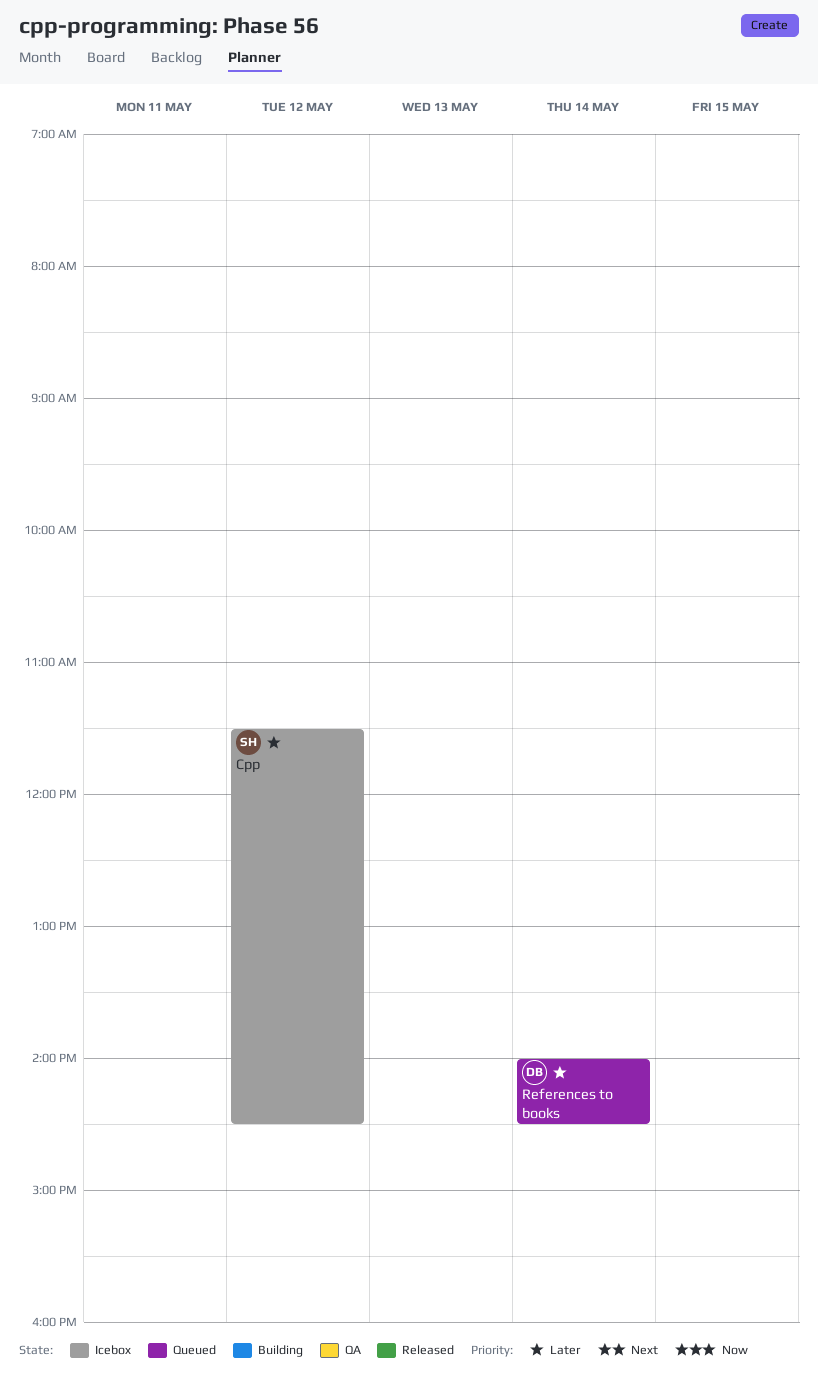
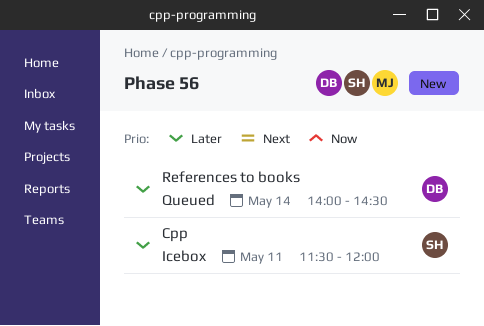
Cpp, day: May 12 -> May 11
Cpp, ends: 14:30 -> 12:00

